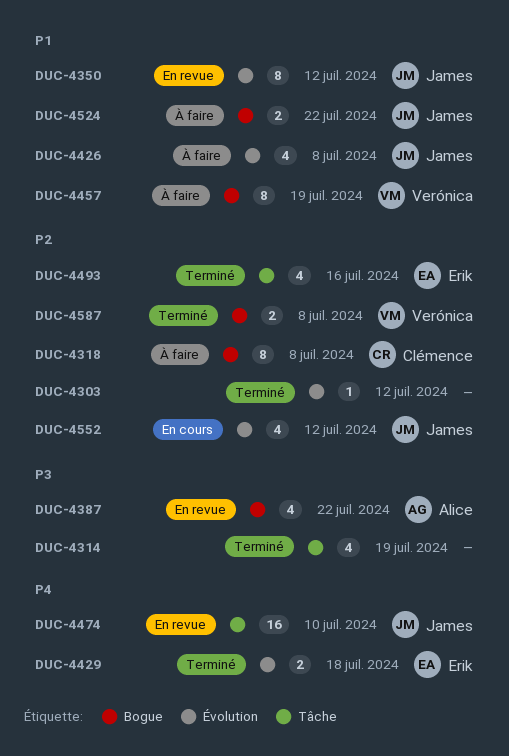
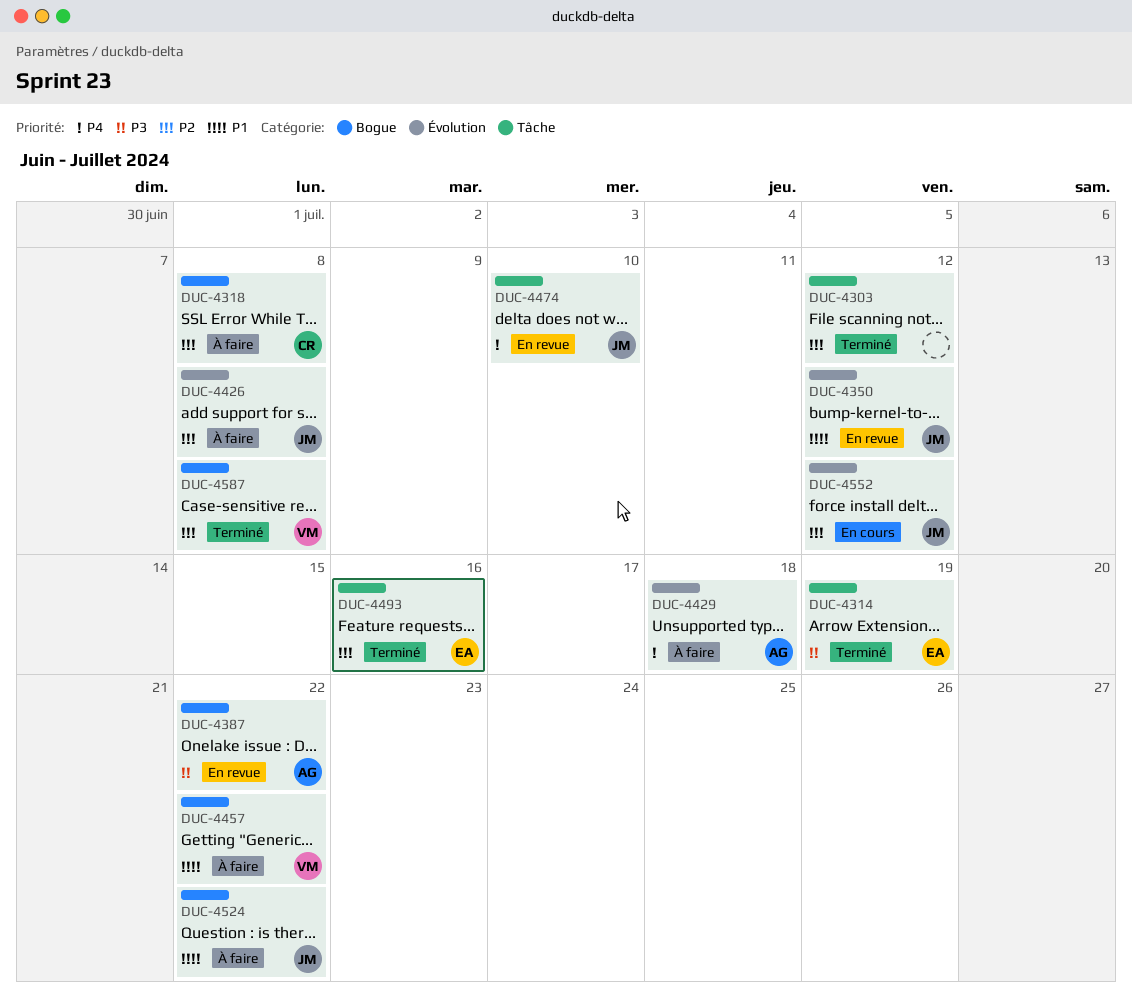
DUC-4303, label: Évolution -> Tâche
DUC-4314, owner: none -> Erik
DUC-4426, priority: P1 -> P2
DUC-4429, status: Terminé -> À faire
DUC-4429, owner: Erik -> Alice
DUC-4457, due: Jul 19 -> Jul 22

